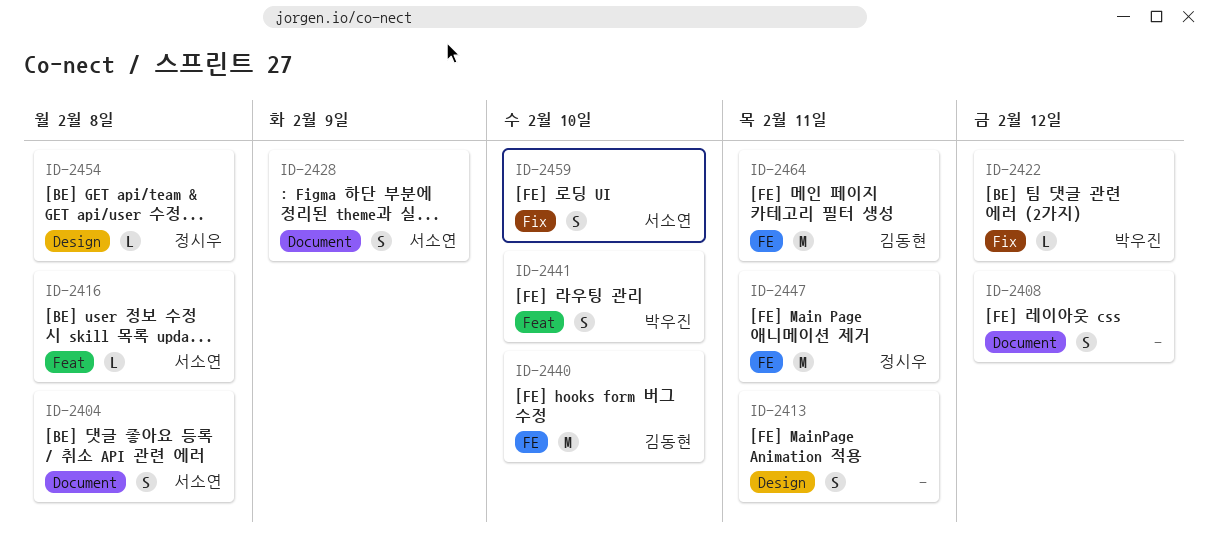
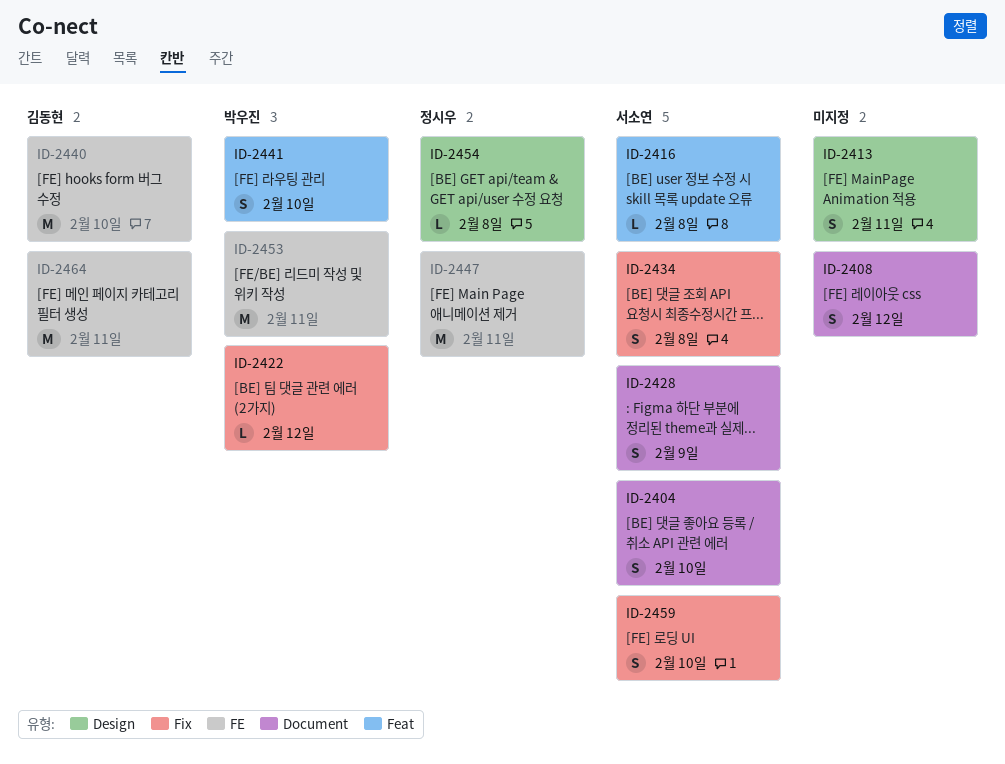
ID-2404, due: Feb 8 -> Feb 10
ID-2434: none -> present
ID-2453: none -> present

